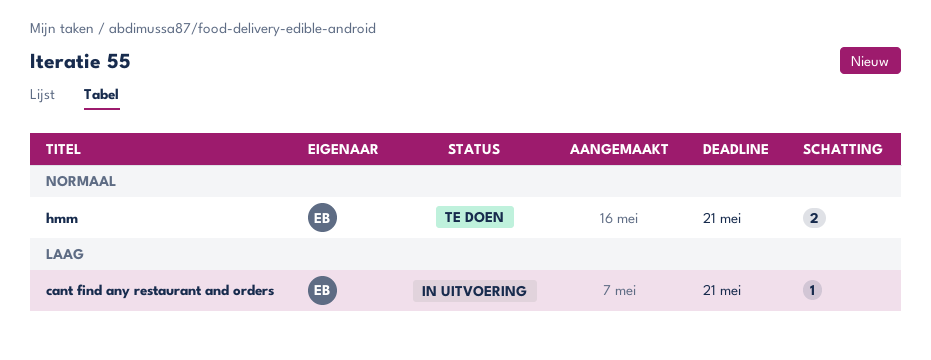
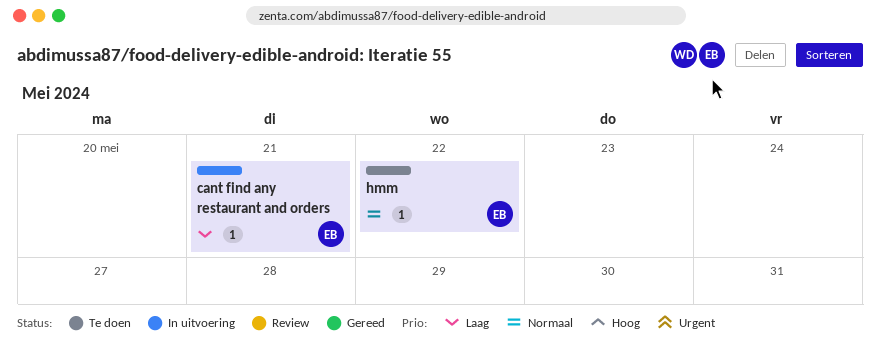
hmm, estimate: 2 -> 1
hmm, due: May 21 -> May 22

